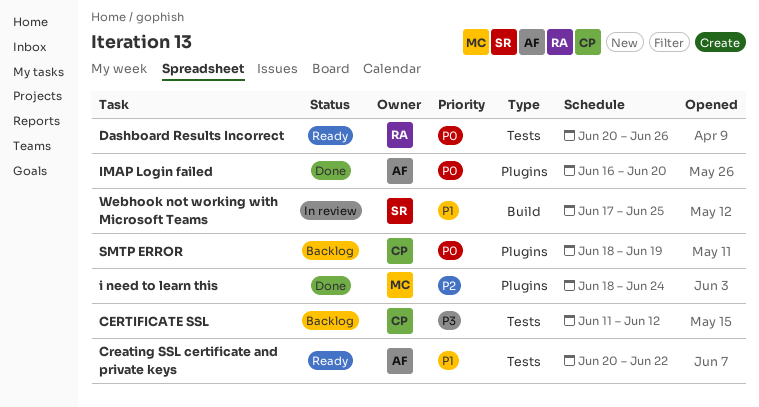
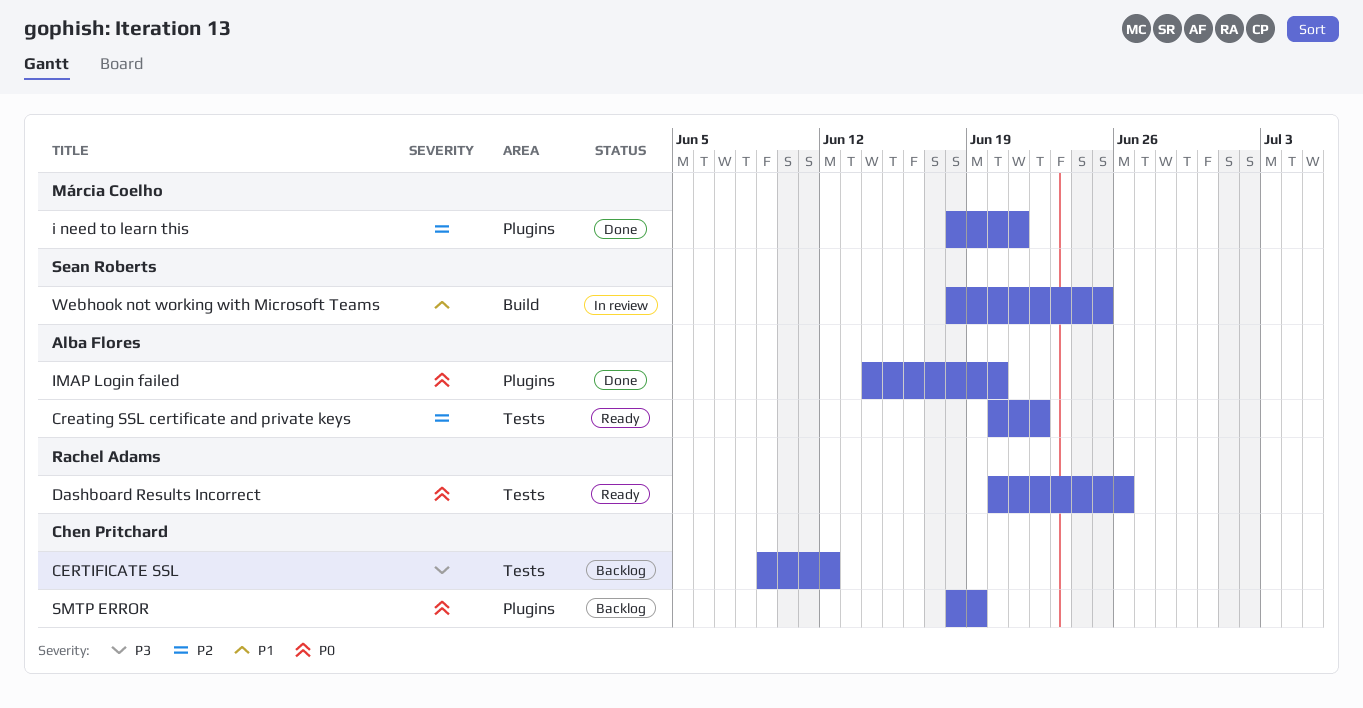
CERTIFICATE SSL, start: Jun 11 -> Jun 9
Creating SSL certificate and private keys, priority: P1 -> P2
i need to learn this, due: Jun 24 -> Jun 21
IMAP Login failed, start: Jun 16 -> Jun 14
Webhook not working with Microsoft Teams, start: Jun 17 -> Jun 18

